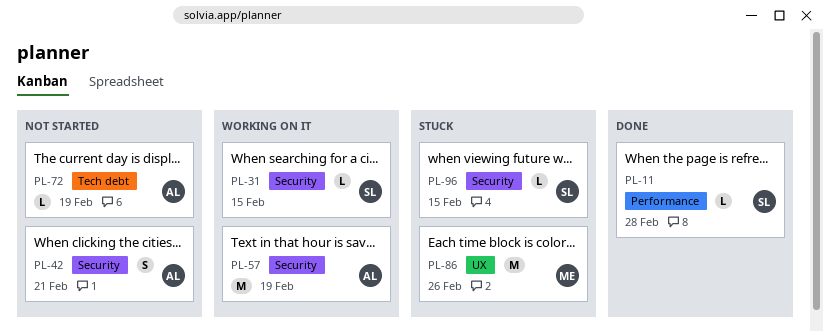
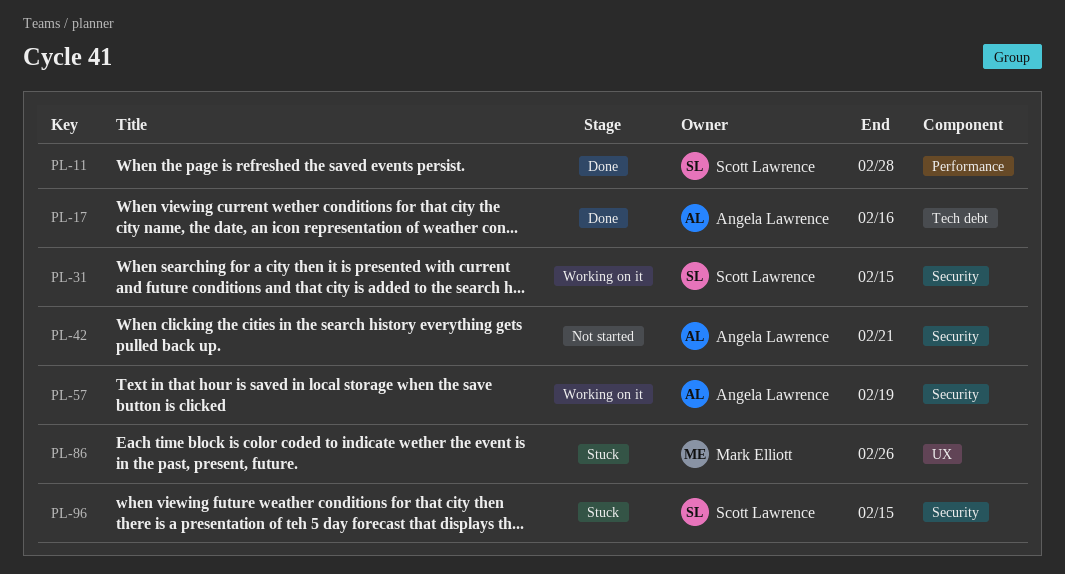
PL-17: none -> present
PL-72: present -> none

